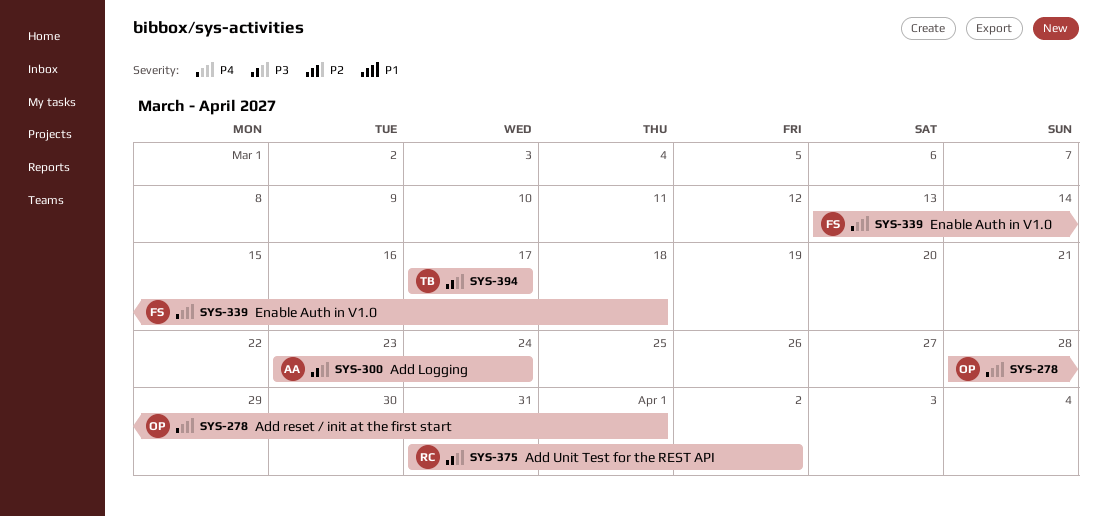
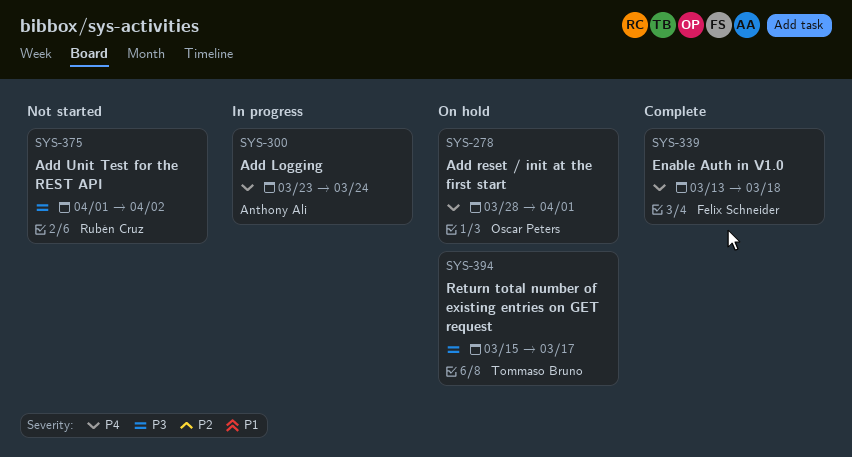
SYS-300, priority: P3 -> P4
SYS-375, start: Mar 31 -> Apr 1
SYS-394, start: Mar 17 -> Mar 15

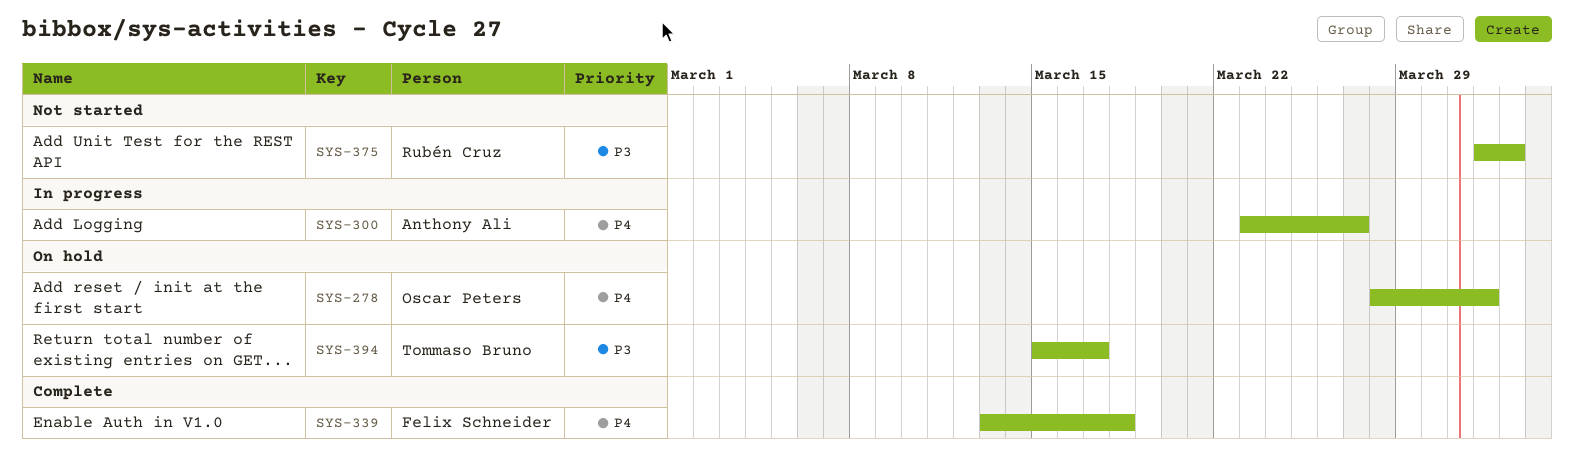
SYS-300, due: Mar 24 -> Mar 27

